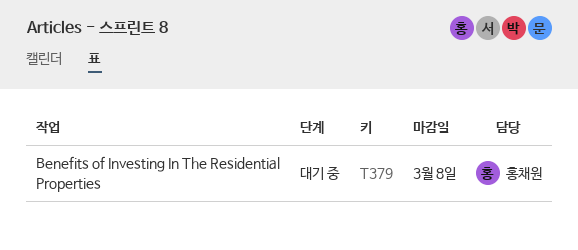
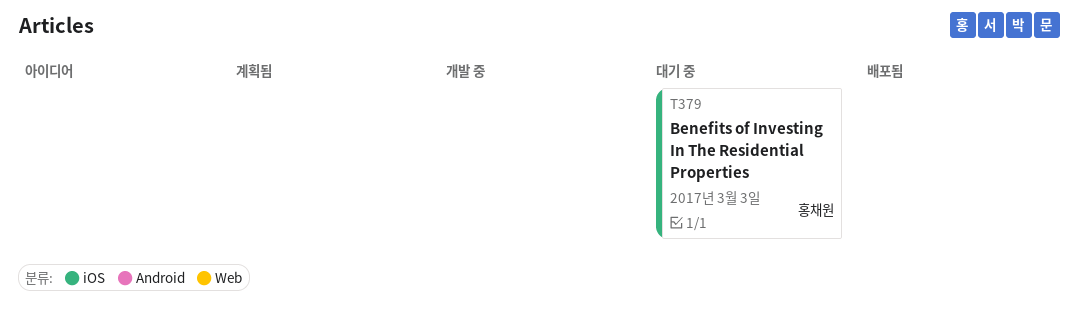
T379, due: Mar 8 -> Mar 3

